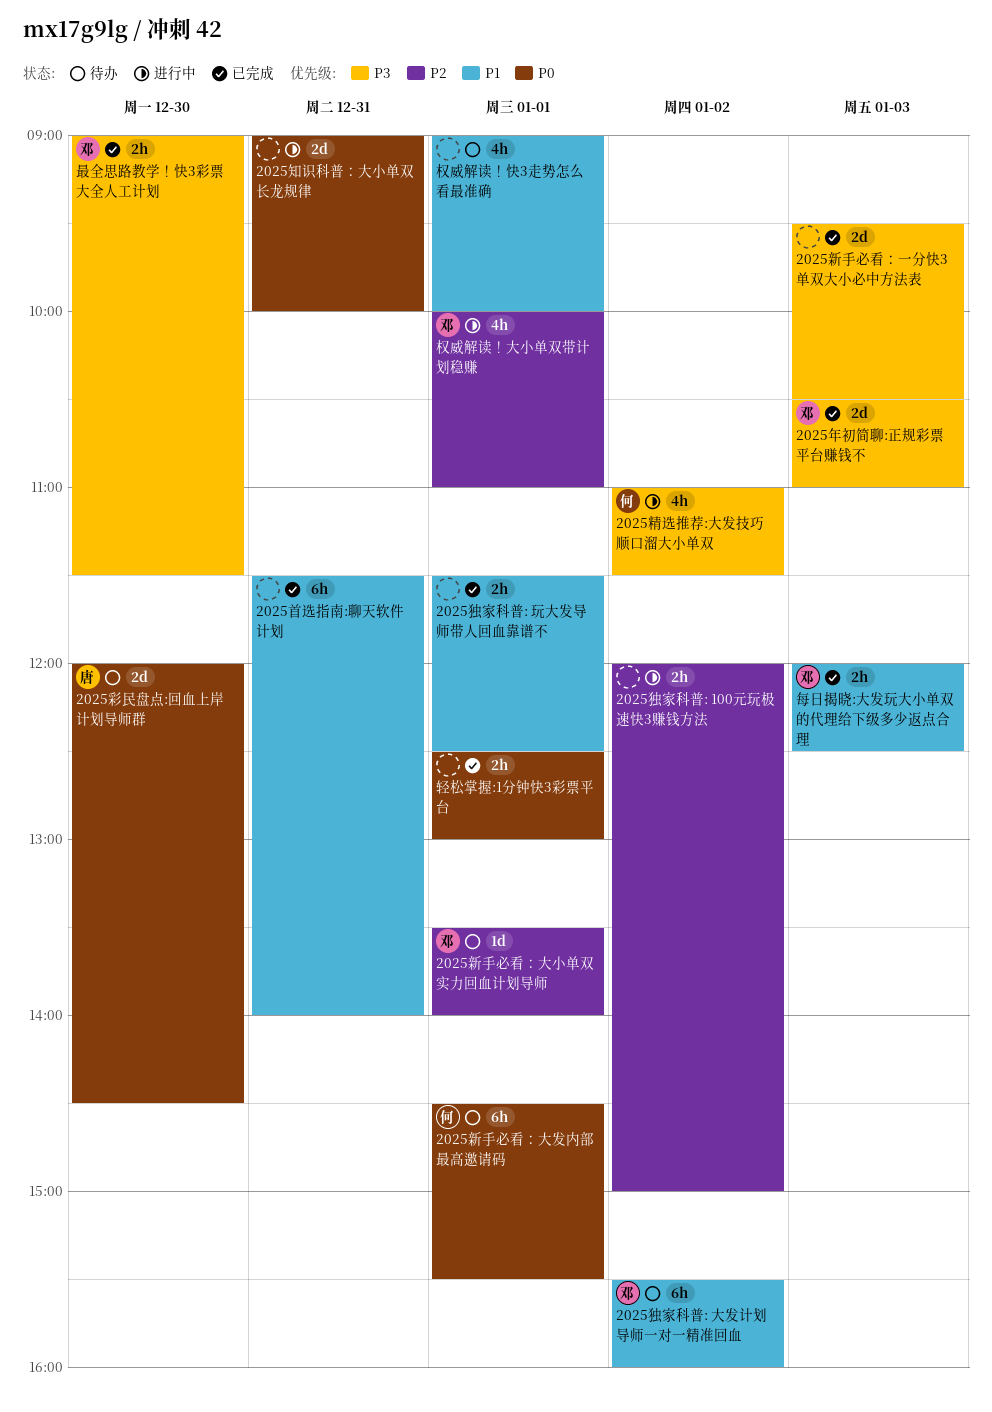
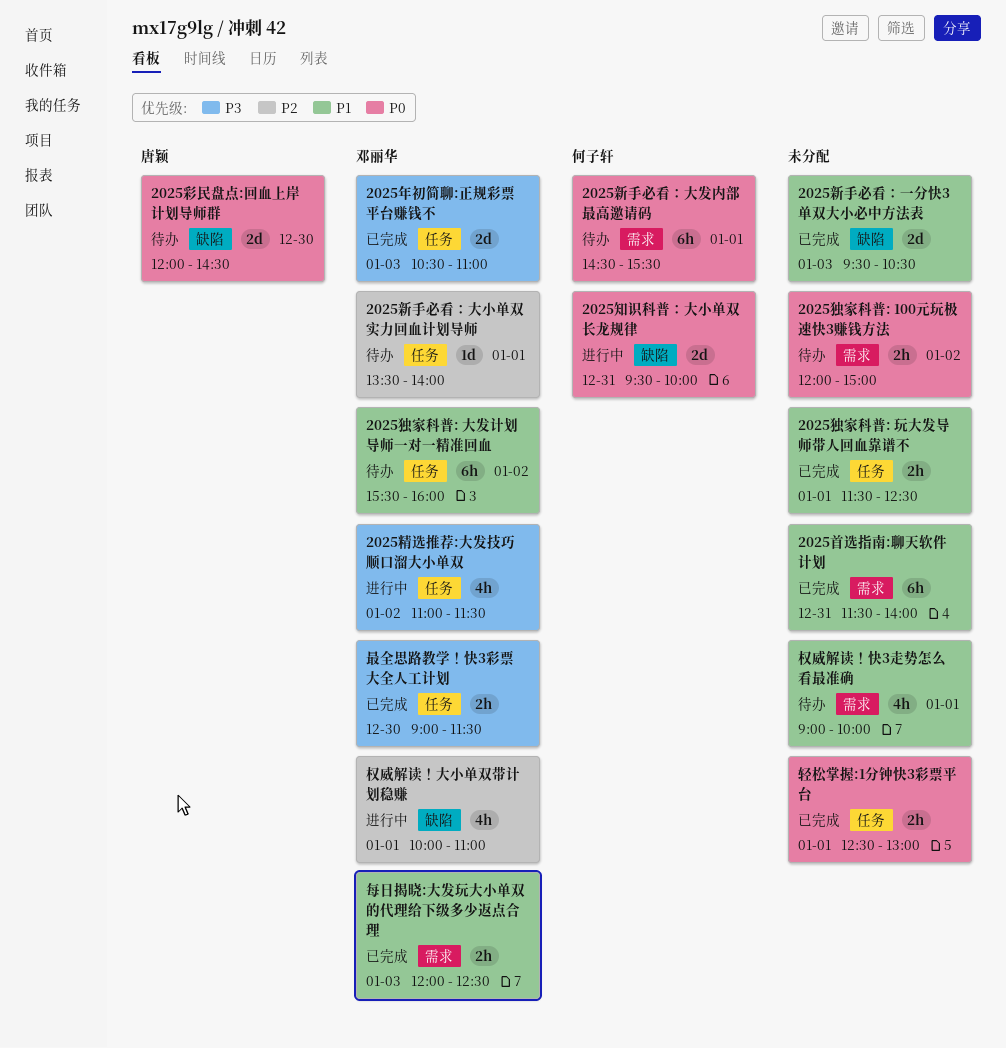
2025新手必看：一分快3单双大小必中方法表, priority: P3 -> P1
2025独家科普: 100元玩极速快3赚钱方法, status: 进行中 -> 待办
2025独家科普: 100元玩极速快3赚钱方法, priority: P2 -> P0
2025知识科普：大小单双长龙规律, owner: none -> 何子轩
2025知识科普：大小单双长龙规律, begins: 09:00 -> 09:30
2025精选推荐:大发技巧顺口溜大小单双, owner: 何子轩 -> 邓丽华

